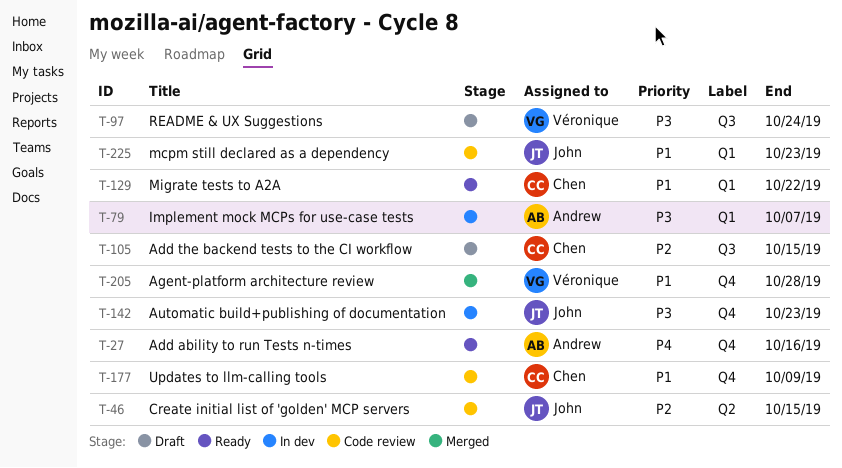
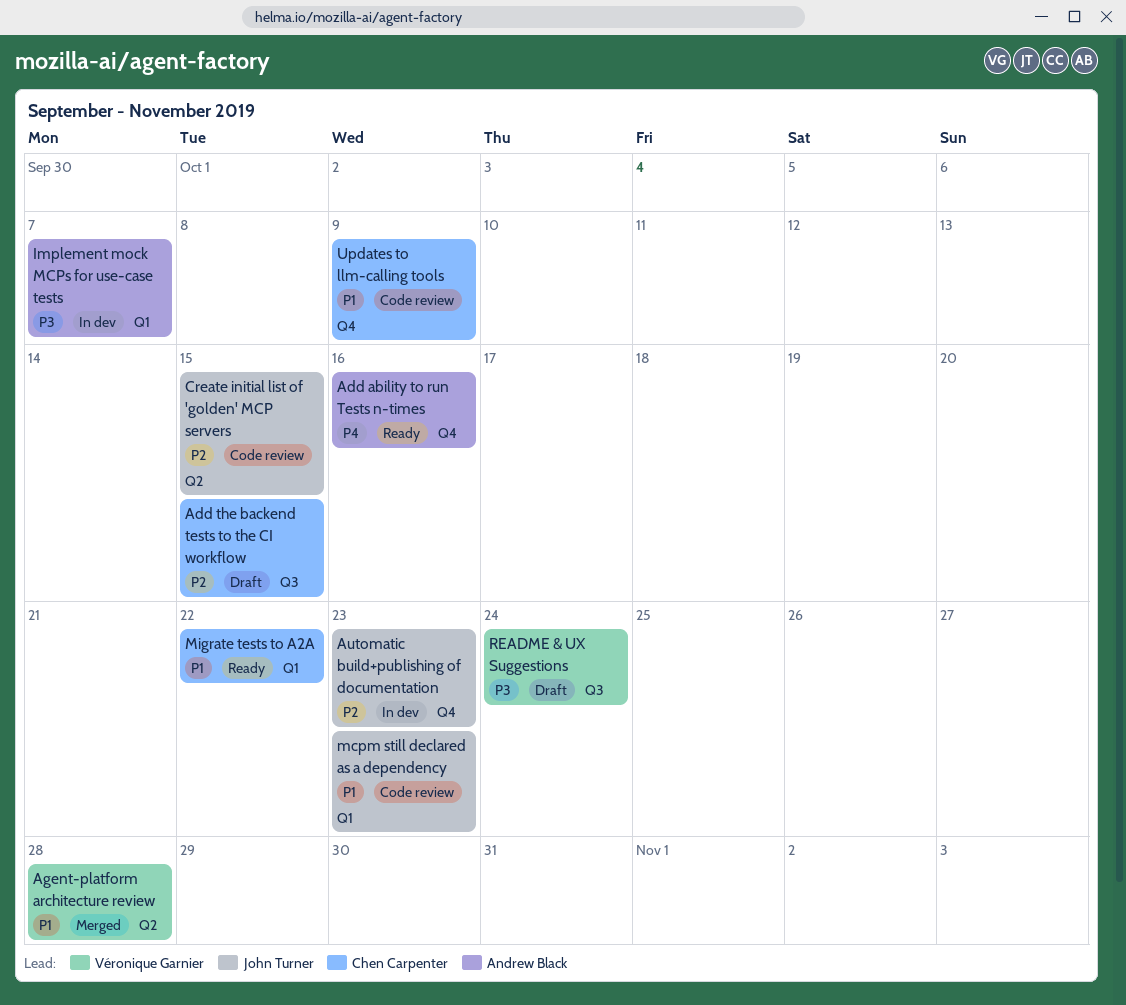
Agent-platform architecture review, label: Q4 -> Q2
Automatic build+publishing of documentation, priority: P3 -> P2

